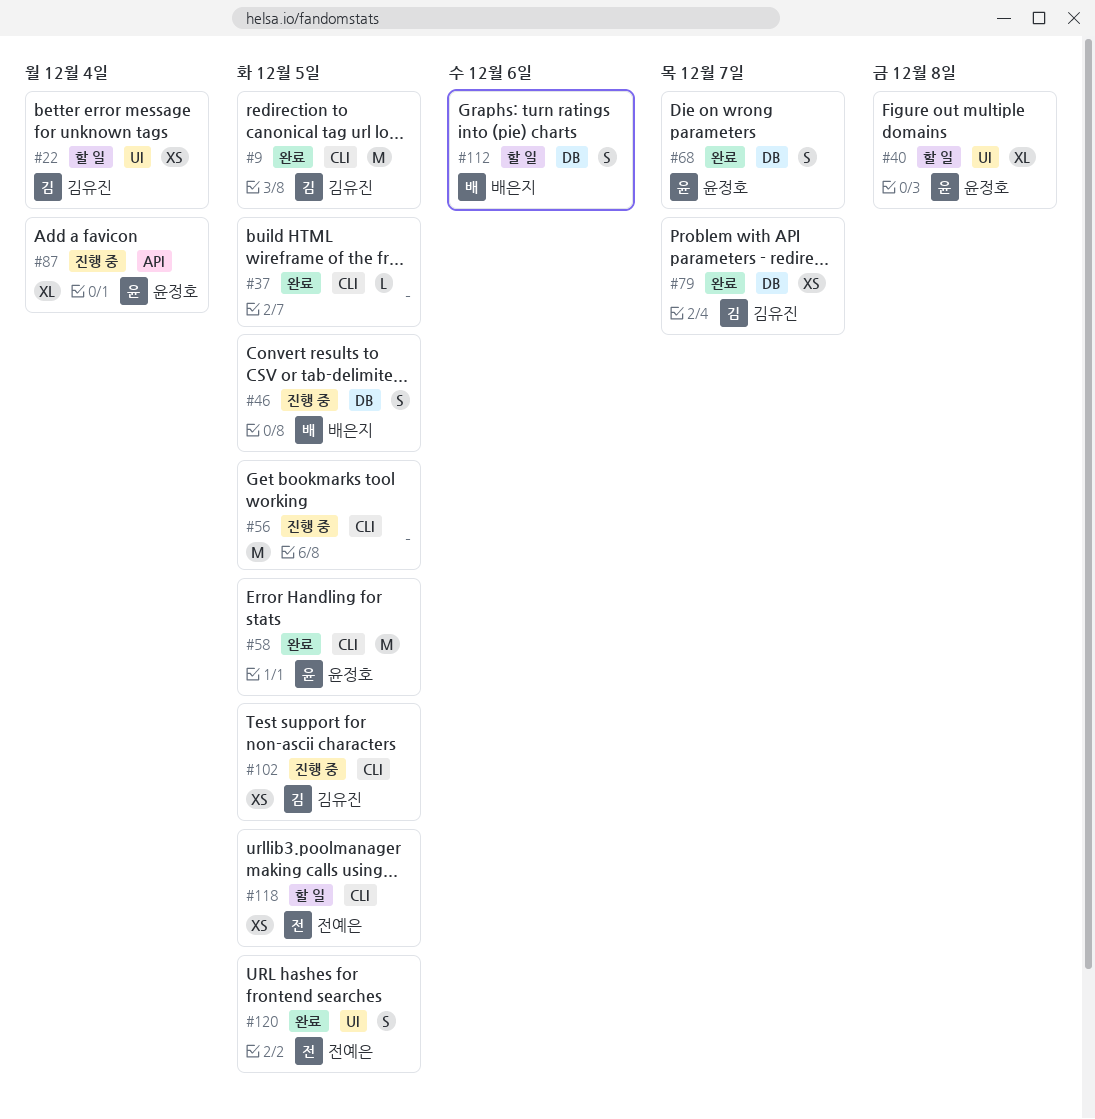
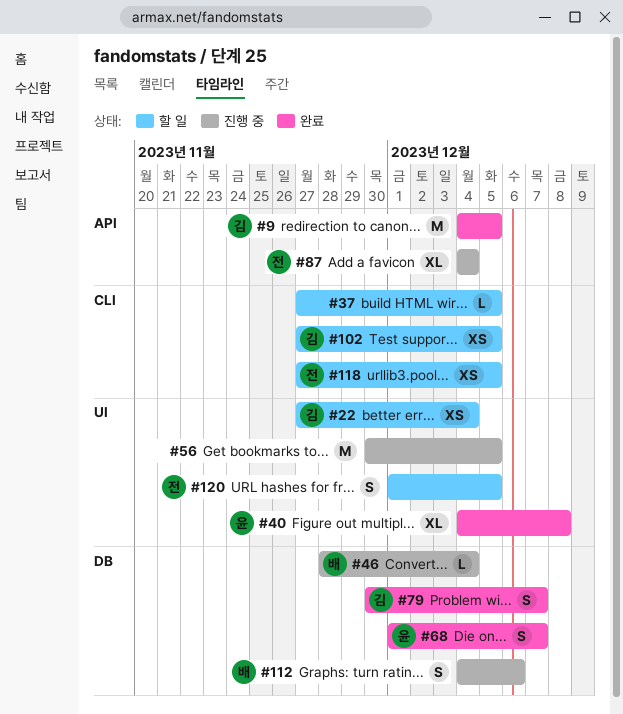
#9, label: CLI -> API
#37, status: 완료 -> 할 일
#40, status: 할 일 -> 완료
#46, estimate: S -> L
#46, due: Dec 5 -> Dec 4
#56, label: CLI -> UI
#58: present -> none
#79, estimate: XS -> S
#87, owner: 윤정호 -> 전예은
#102, status: 진행 중 -> 할 일
#112, status: 할 일 -> 진행 중
#120, status: 완료 -> 할 일

